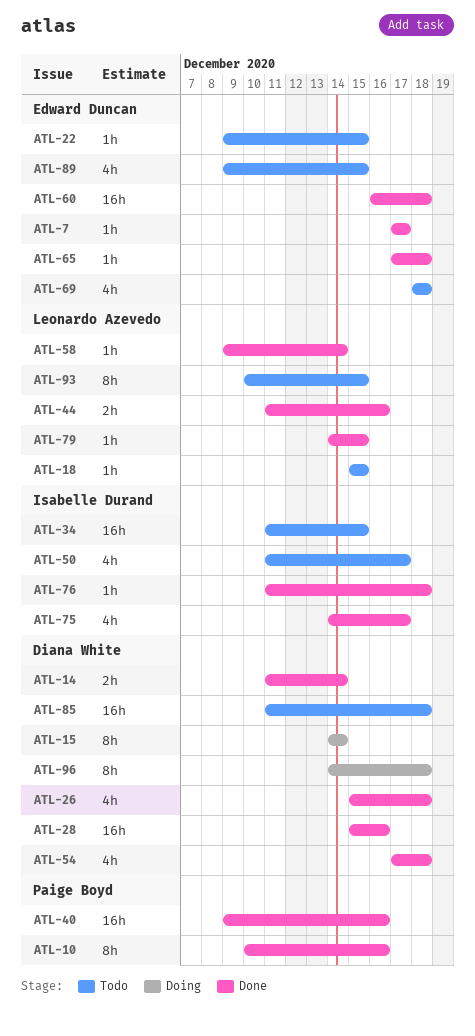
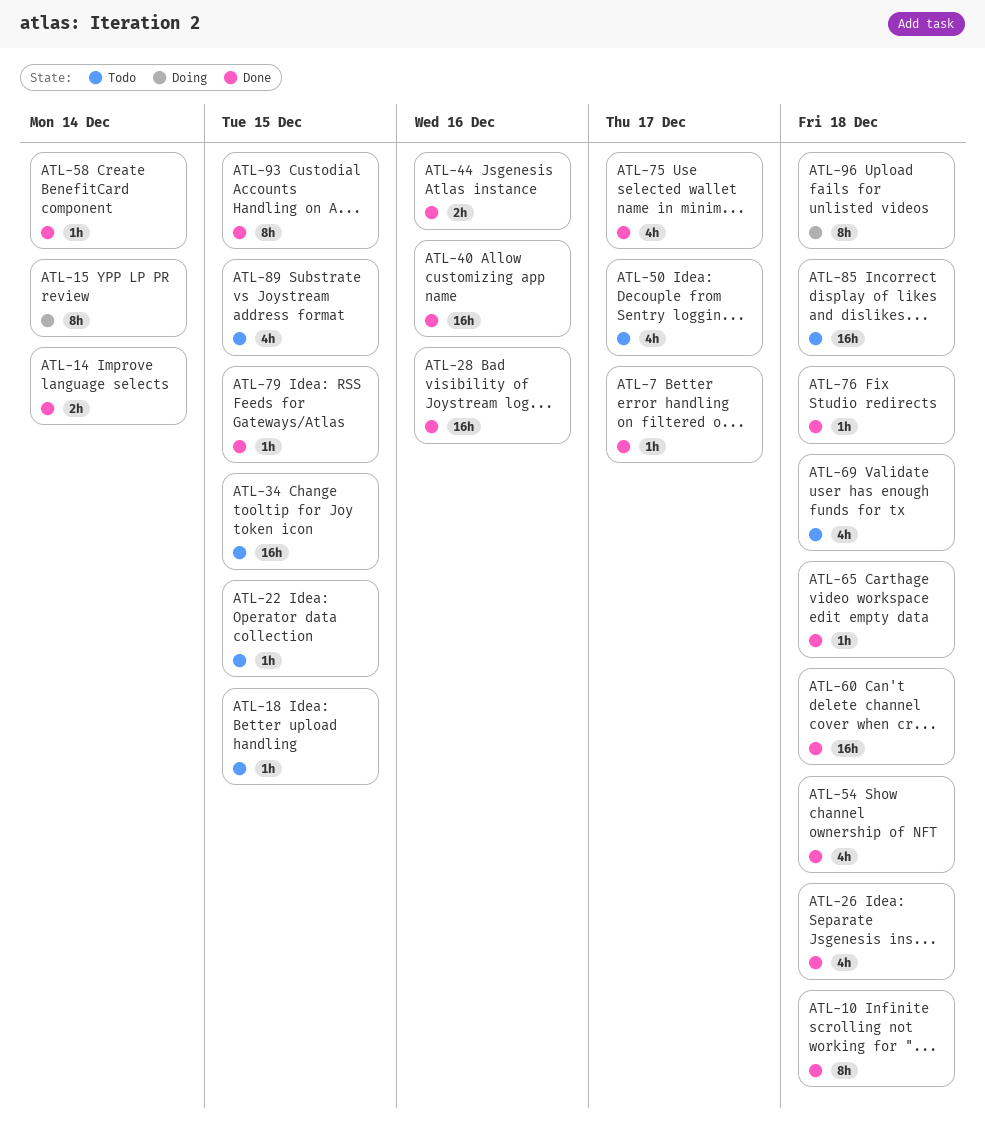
ATL-10, due: Dec 16 -> Dec 18
ATL-93, status: Todo -> Done

